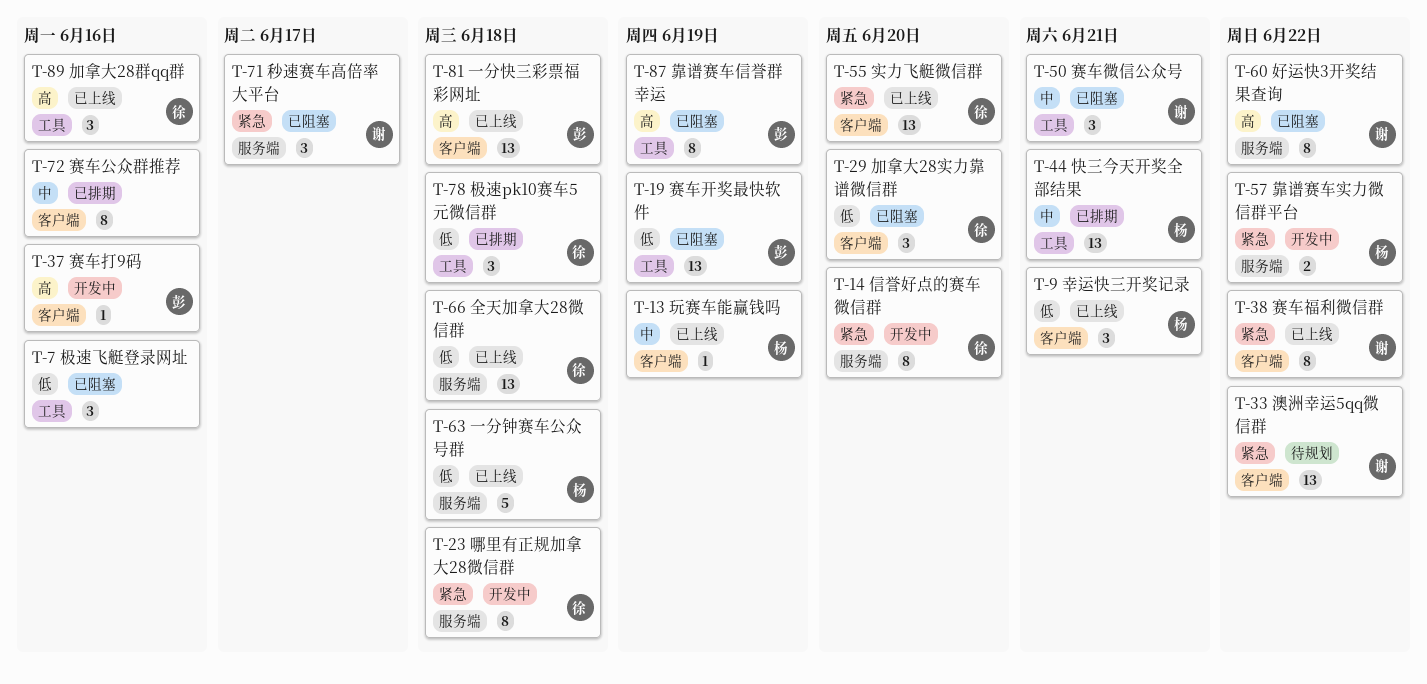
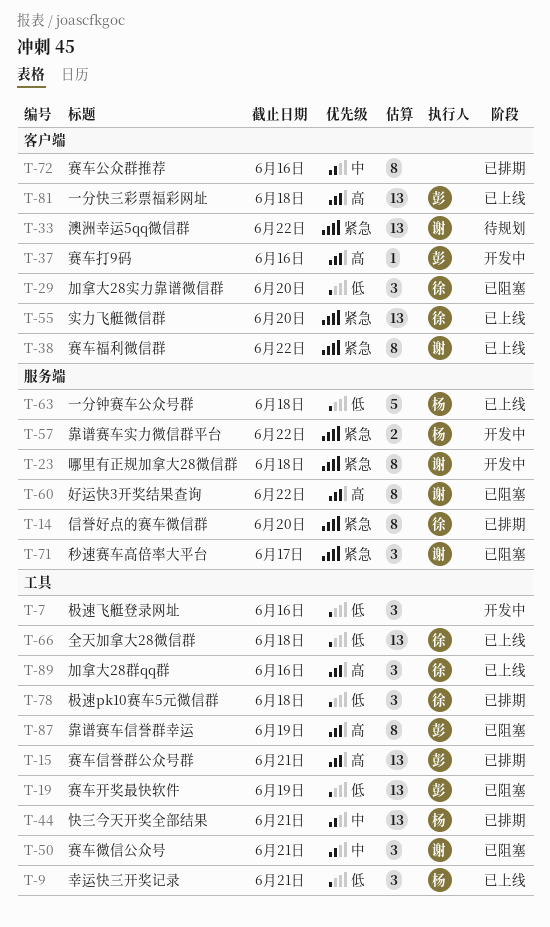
T-7, status: 已阻塞 -> 开发中
T-9, label: 客户端 -> 工具
T-13: present -> none
T-14, status: 开发中 -> 已排期
T-15: none -> present
T-23, owner: 徐 -> 谢
T-66, label: 服务端 -> 工具

